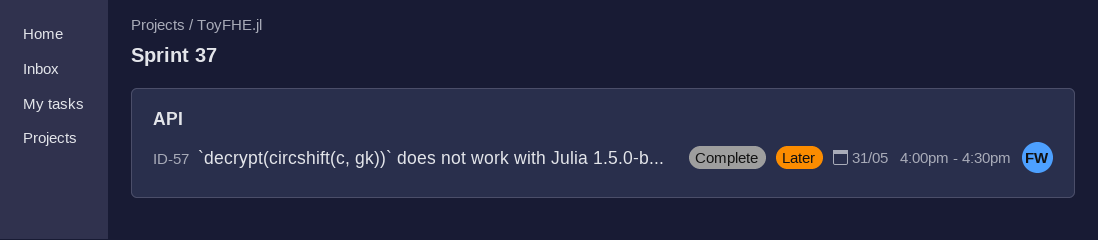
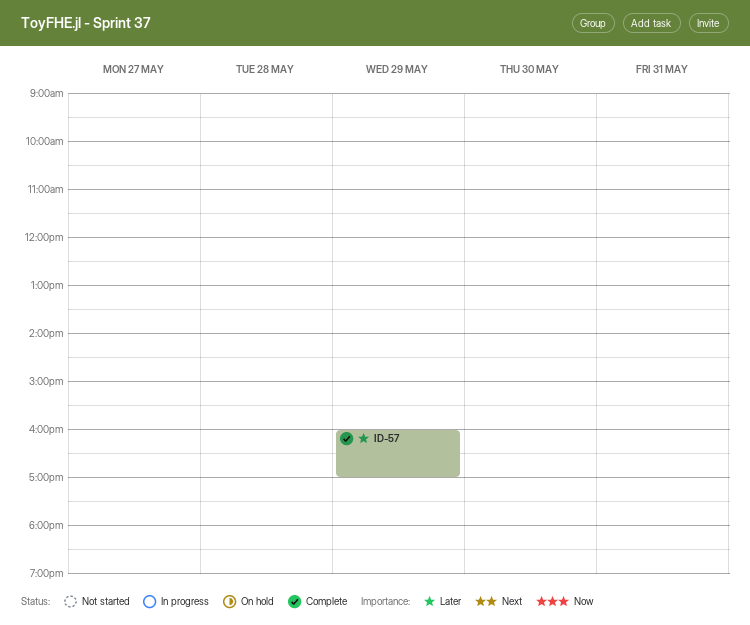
ID-57, day: May 31 -> May 29
ID-57, ends: 16:30 -> 17:00

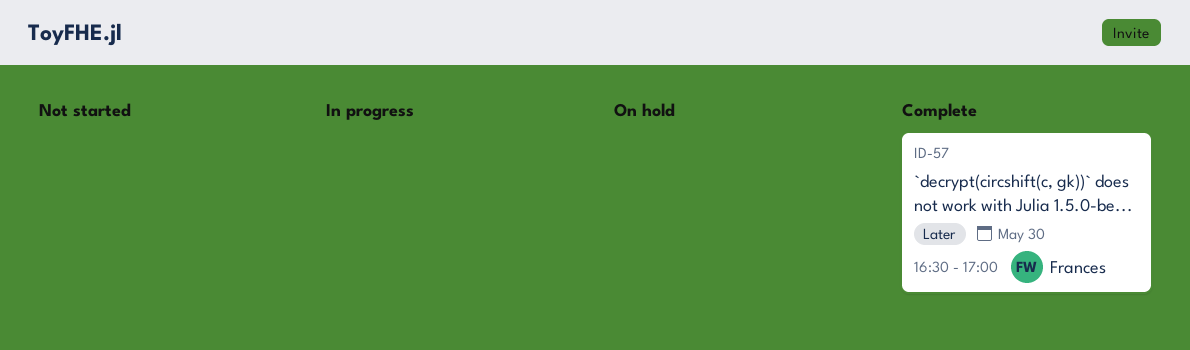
ID-57, day: May 29 -> May 30
ID-57, begins: 16:00 -> 16:30

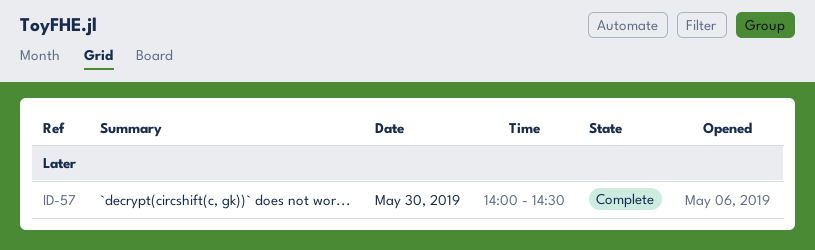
ID-57, begins: 16:30 -> 14:00
ID-57, ends: 17:00 -> 14:30

